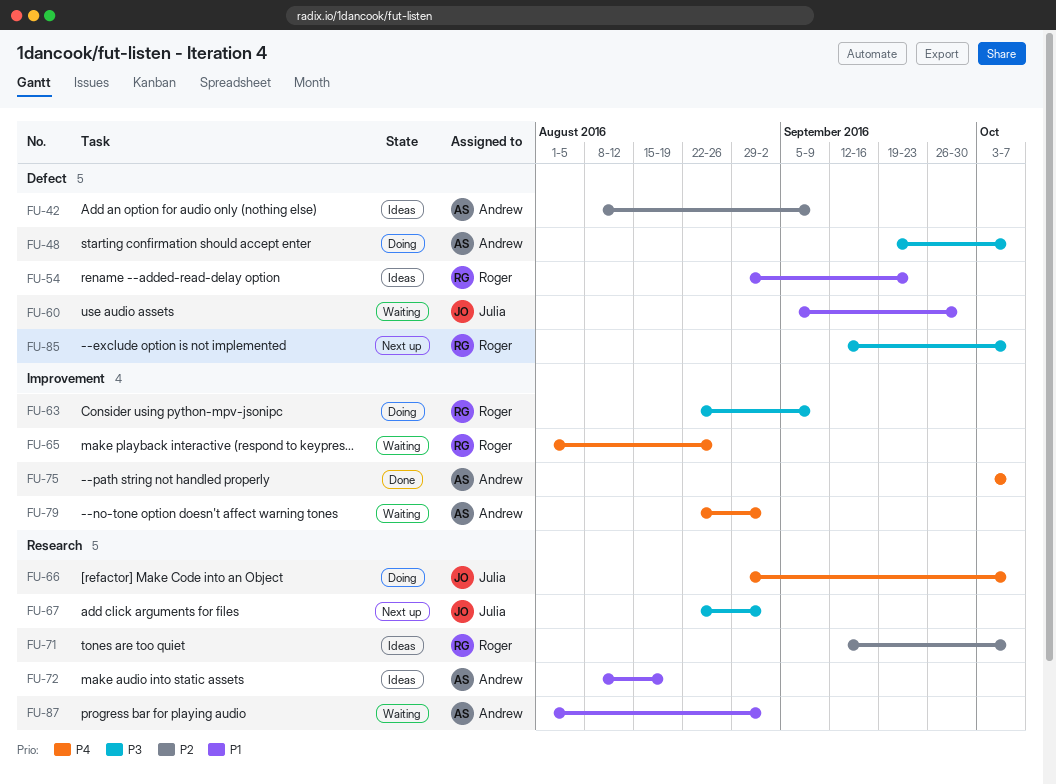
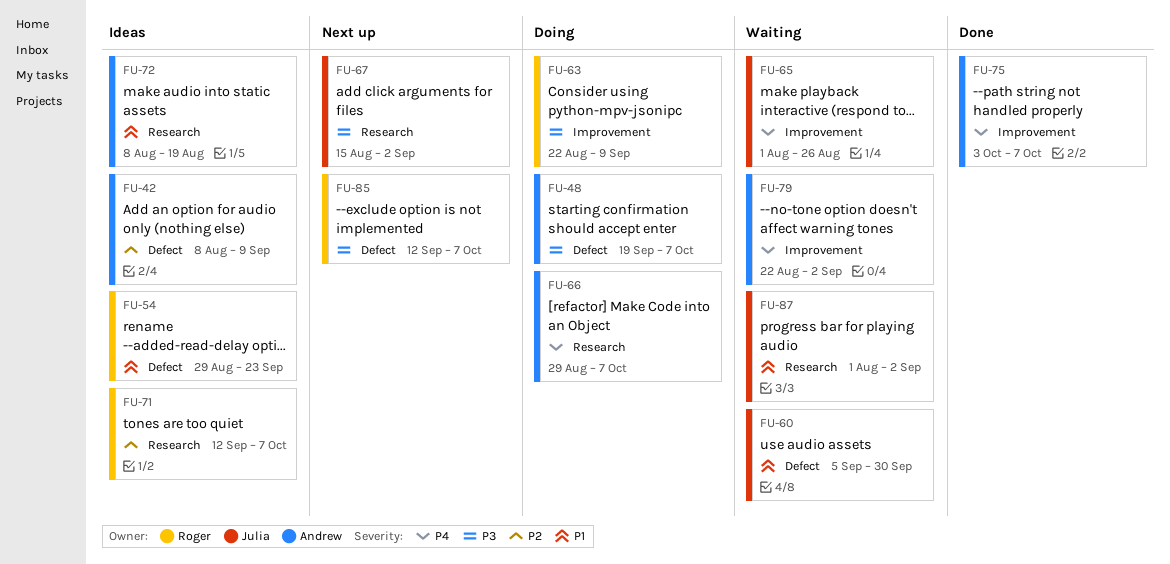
FU-65, owner: Roger -> Julia
FU-66, owner: Julia -> Andrew
FU-67, start: Aug 22 -> Aug 15
FU-87, owner: Andrew -> Julia

